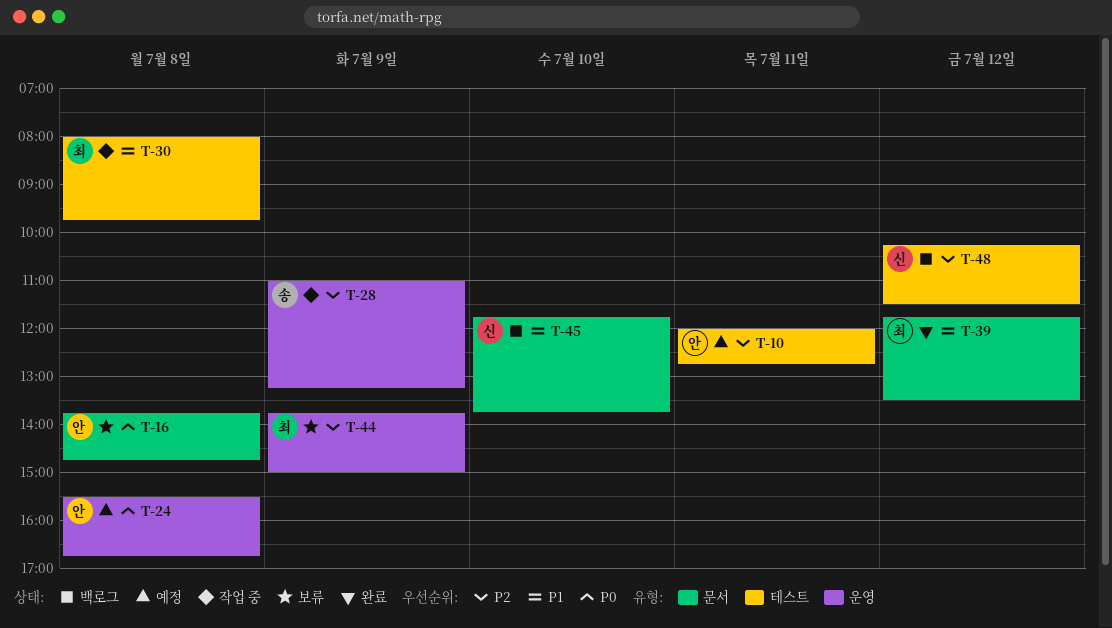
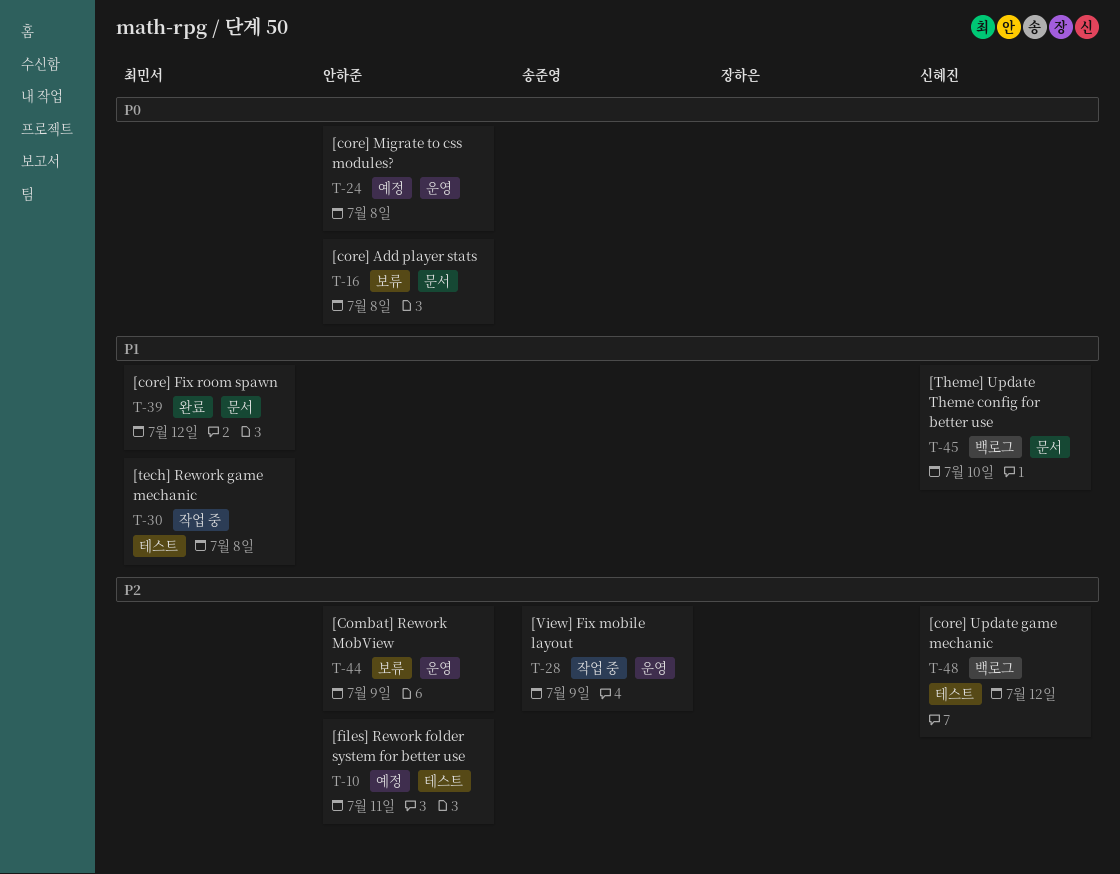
T-44, owner: 최민서 -> 안하준

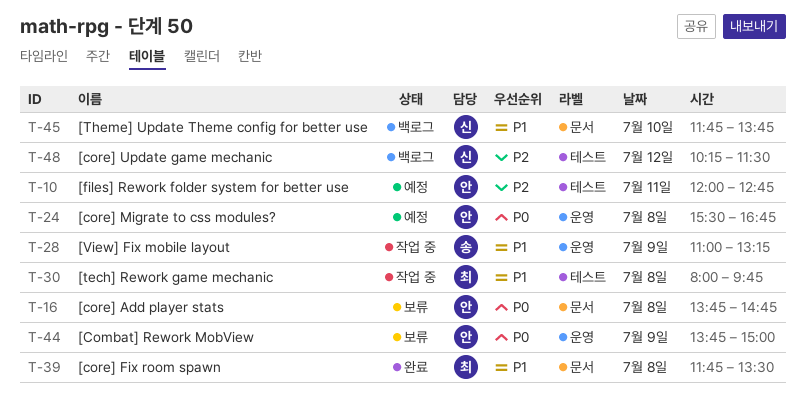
T-28, priority: P2 -> P1
T-39, day: Jul 12 -> Jul 8
T-44, priority: P2 -> P0

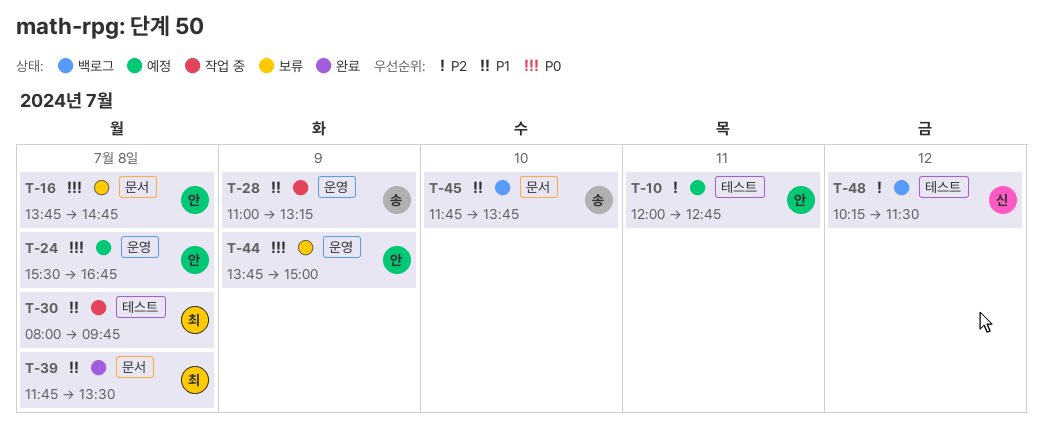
T-45, owner: 신 -> 송

